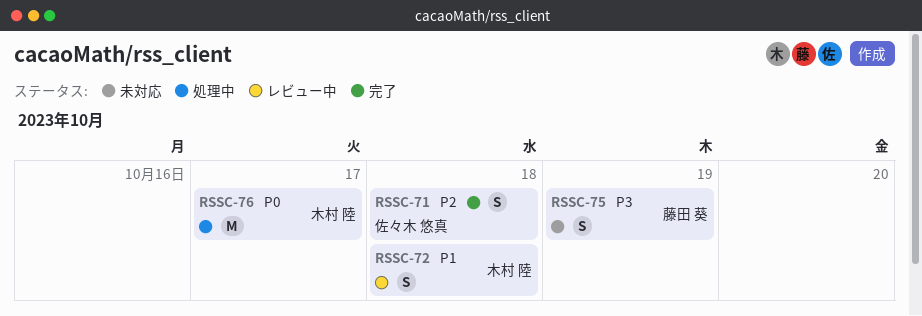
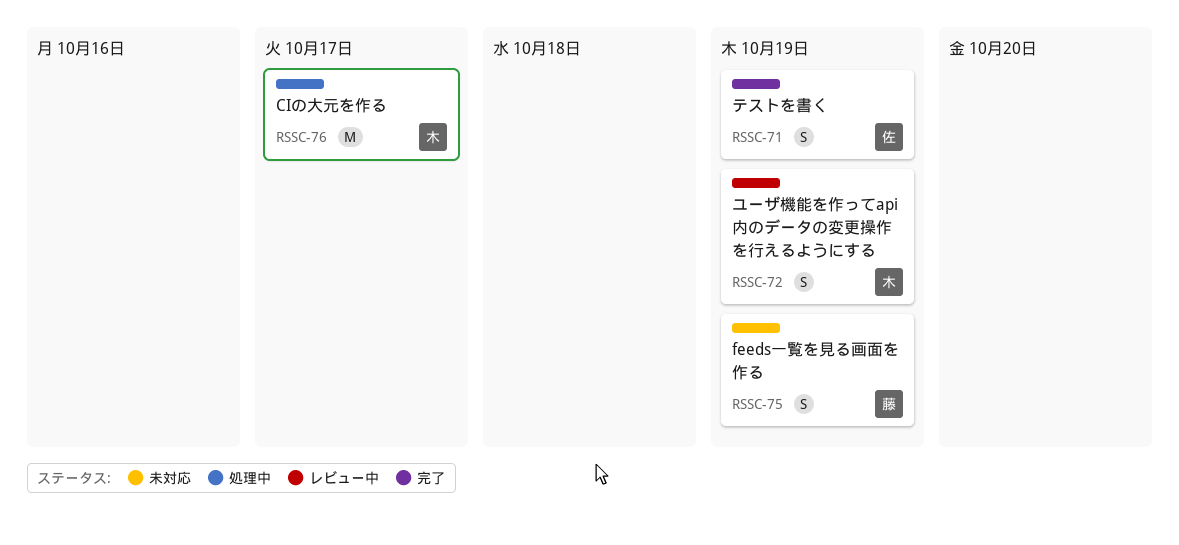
RSSC-71, due: Oct 18 -> Oct 19
RSSC-72, due: Oct 18 -> Oct 19

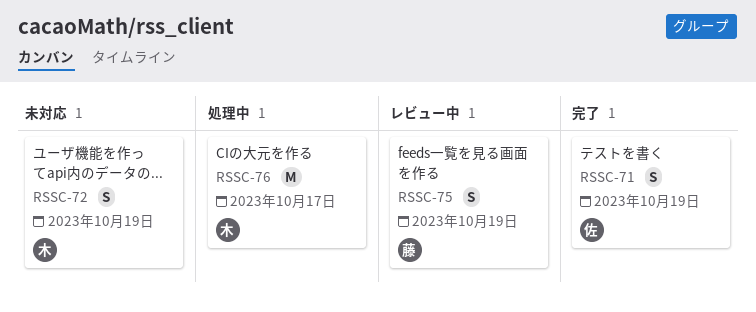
RSSC-72, status: レビュー中 -> 未対応
RSSC-75, status: 未対応 -> レビュー中

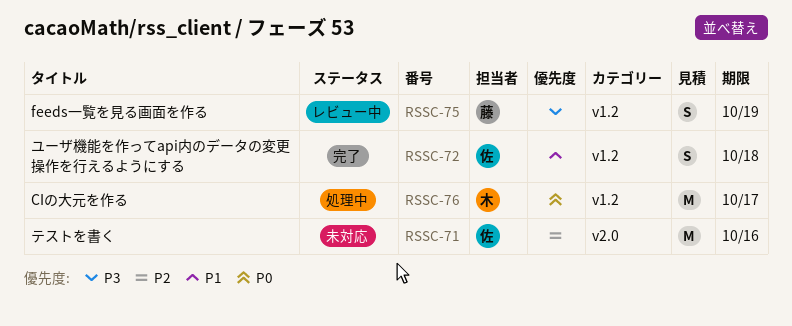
RSSC-71, status: 完了 -> 未対応
RSSC-71, estimate: S -> M
RSSC-71, due: Oct 19 -> Oct 16
RSSC-72, status: 未対応 -> 完了
RSSC-72, owner: 木 -> 佐
RSSC-72, due: Oct 19 -> Oct 18

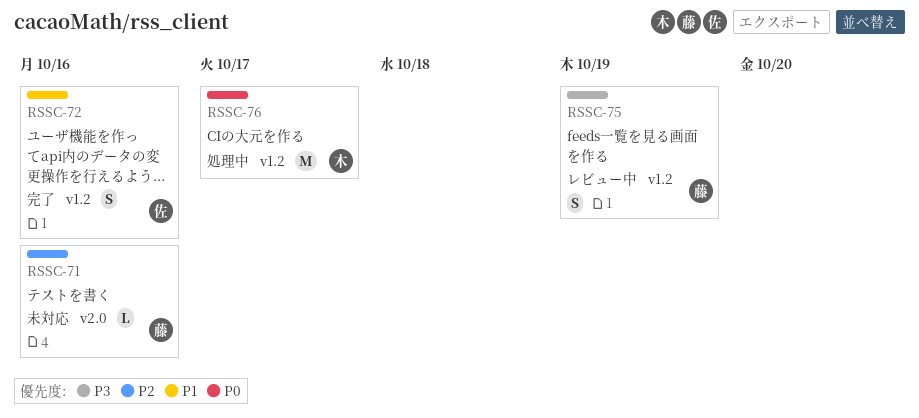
RSSC-71, owner: 佐 -> 藤
RSSC-71, estimate: M -> L
RSSC-72, due: Oct 18 -> Oct 16

